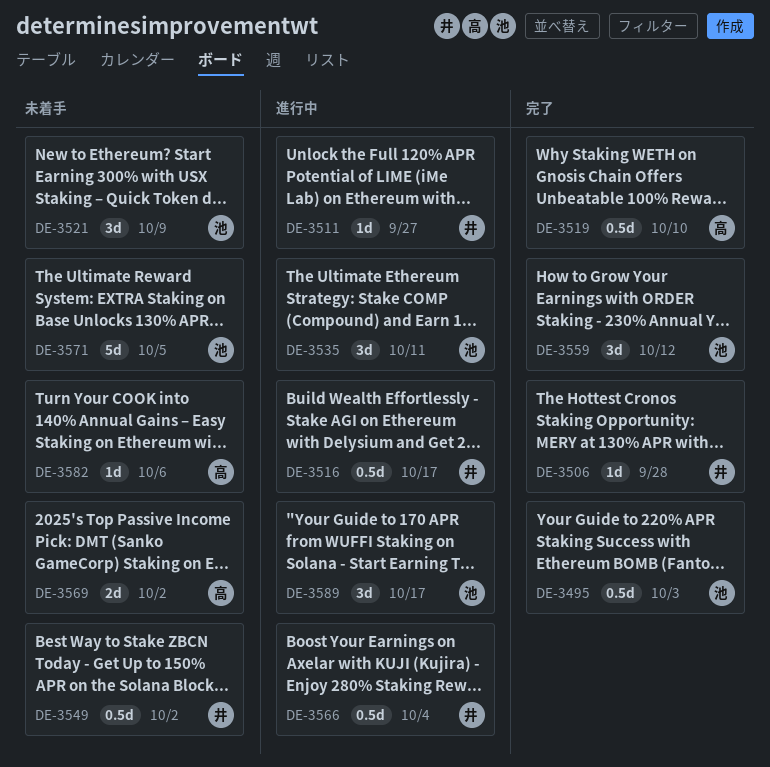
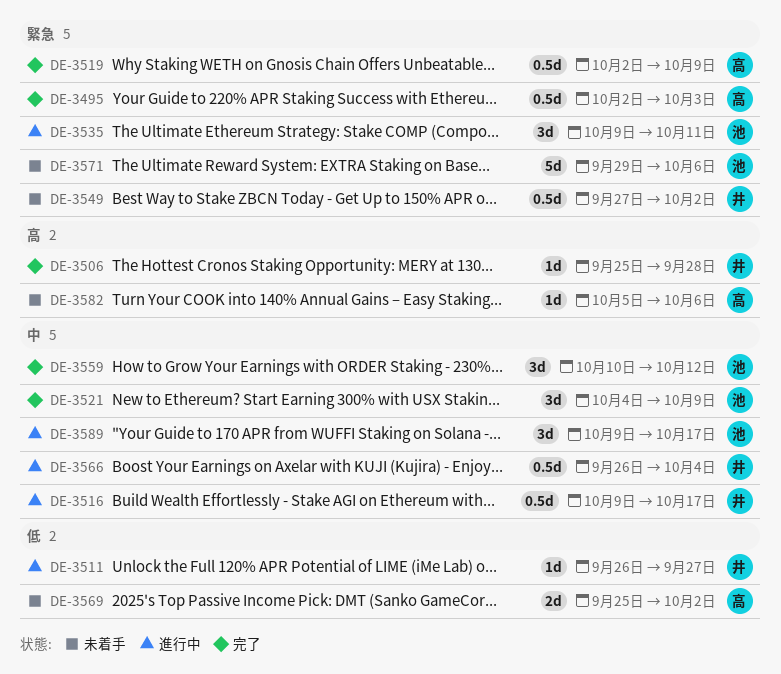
DE-3495, owner: 池 -> 高
DE-3519, due: Oct 10 -> Oct 9
DE-3521, status: 未着手 -> 完了
DE-3571, due: Oct 5 -> Oct 6

